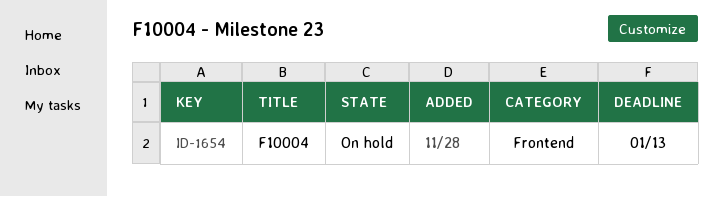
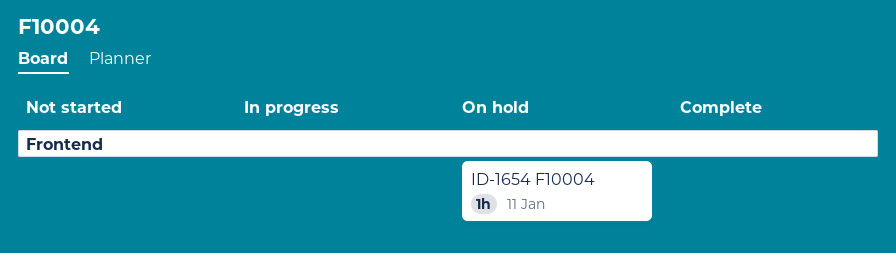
ID-1654, due: Jan 13 -> Jan 11

